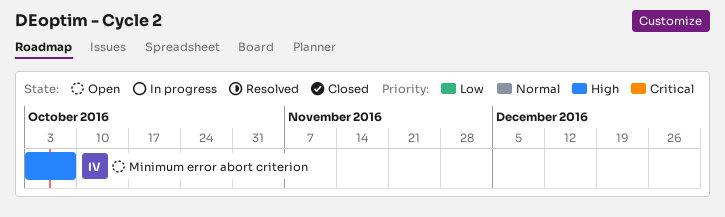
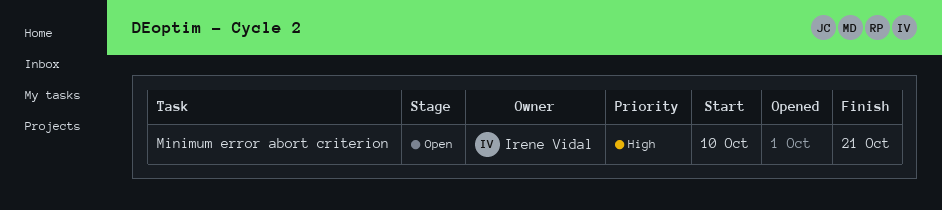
Minimum error abort criterion, start: Oct 3 -> Oct 10
Minimum error abort criterion, due: Oct 7 -> Oct 21

